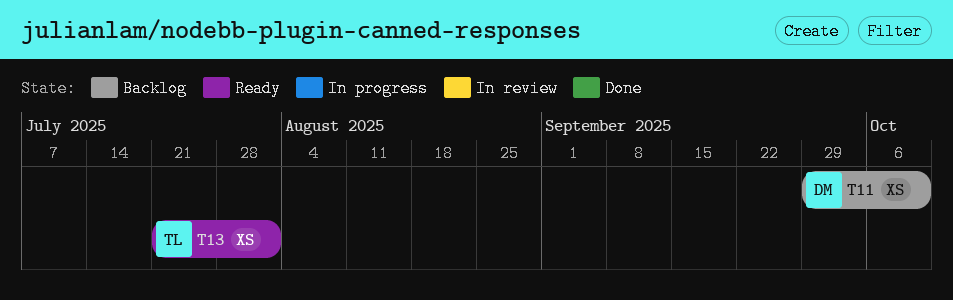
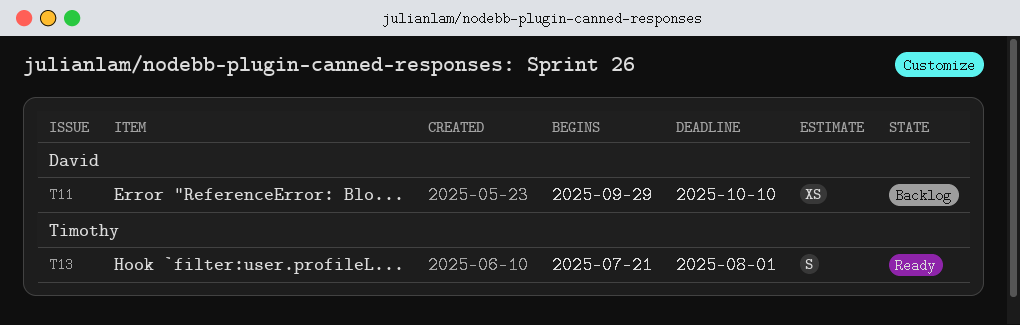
T13, estimate: XS -> S

